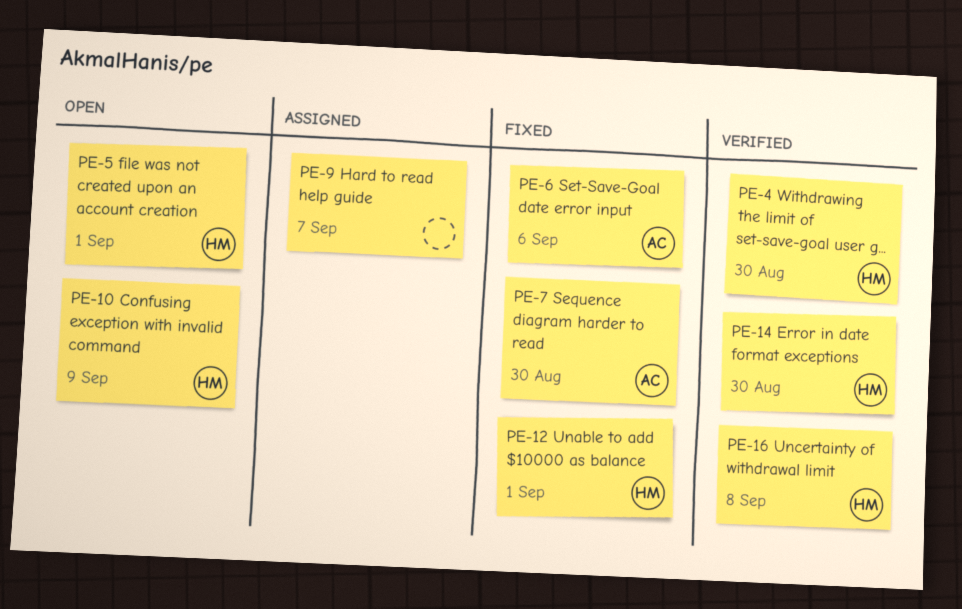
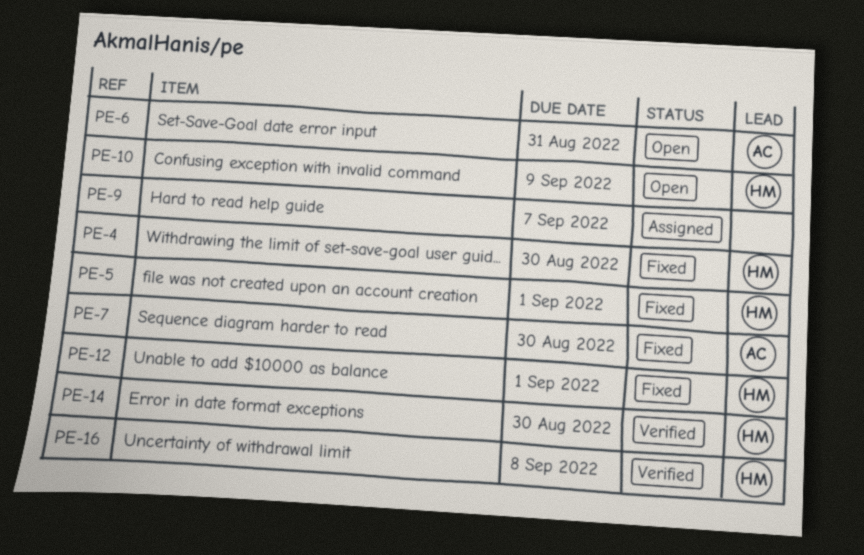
PE-4, status: Verified -> Fixed
PE-5, status: Open -> Fixed
PE-6, status: Fixed -> Open
PE-6, due: Sep 6 -> Aug 31

